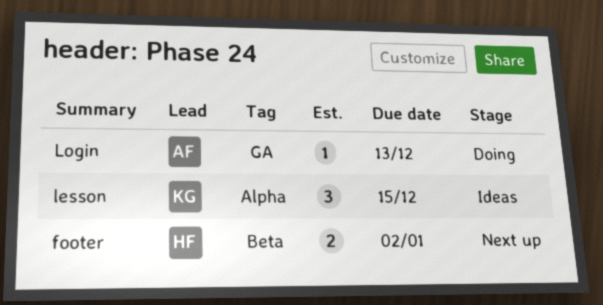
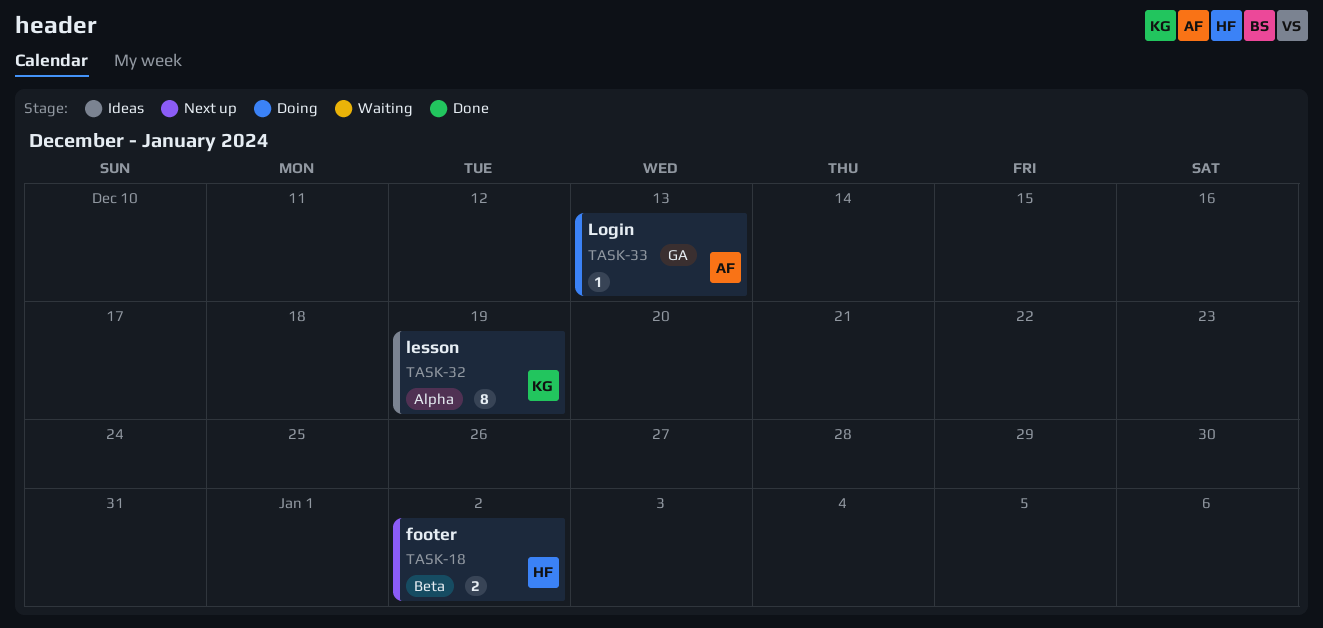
lesson, estimate: 3 -> 8
lesson, due: Dec 15 -> Dec 19

